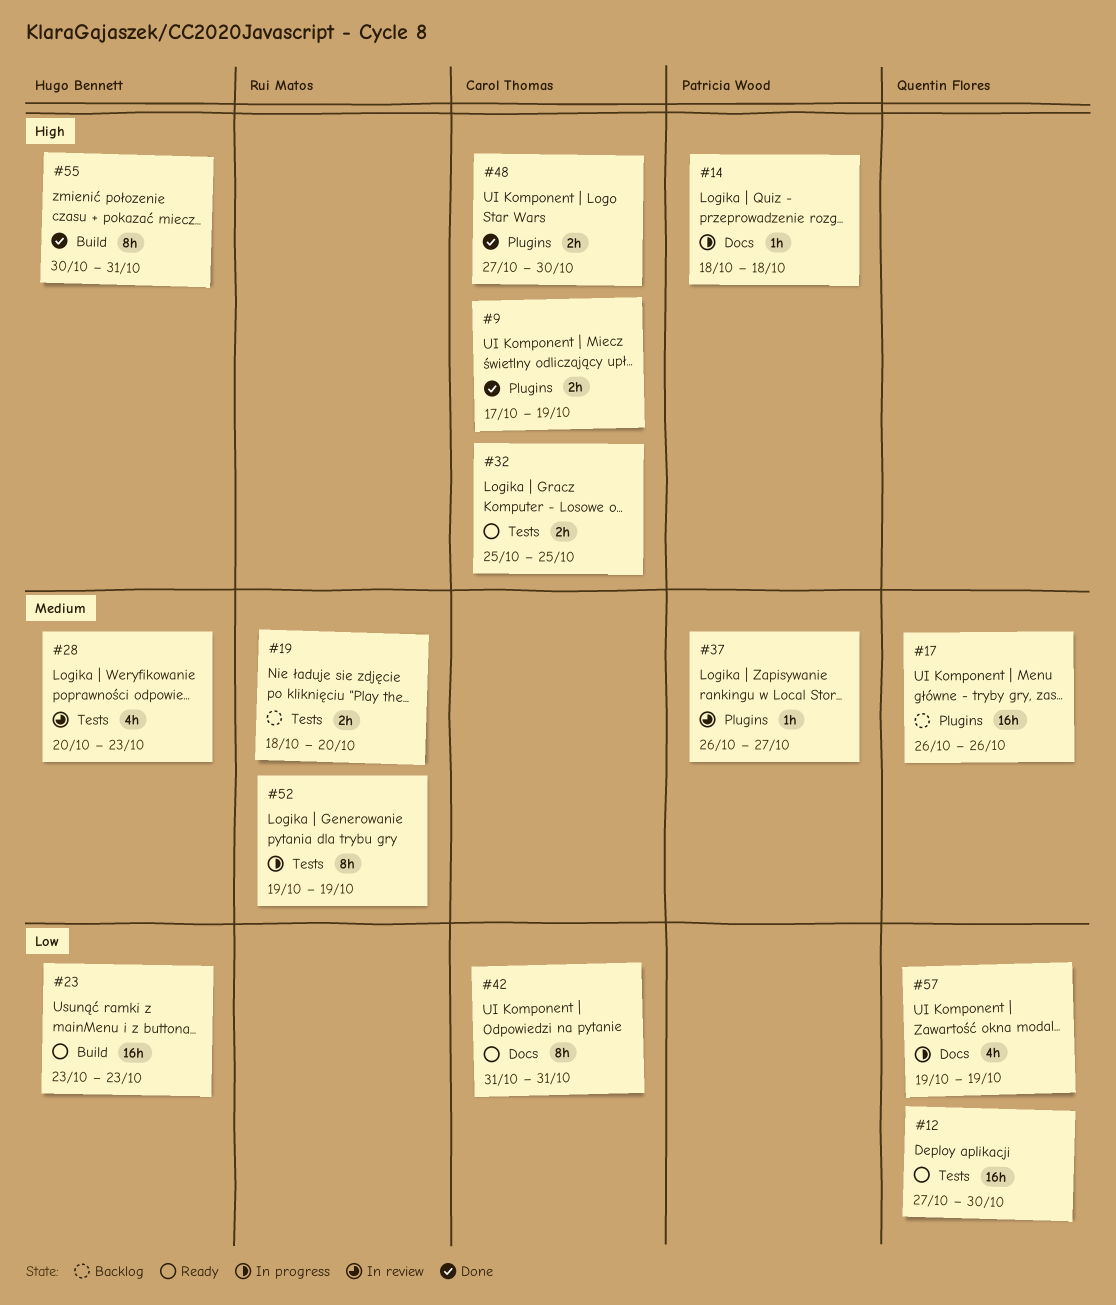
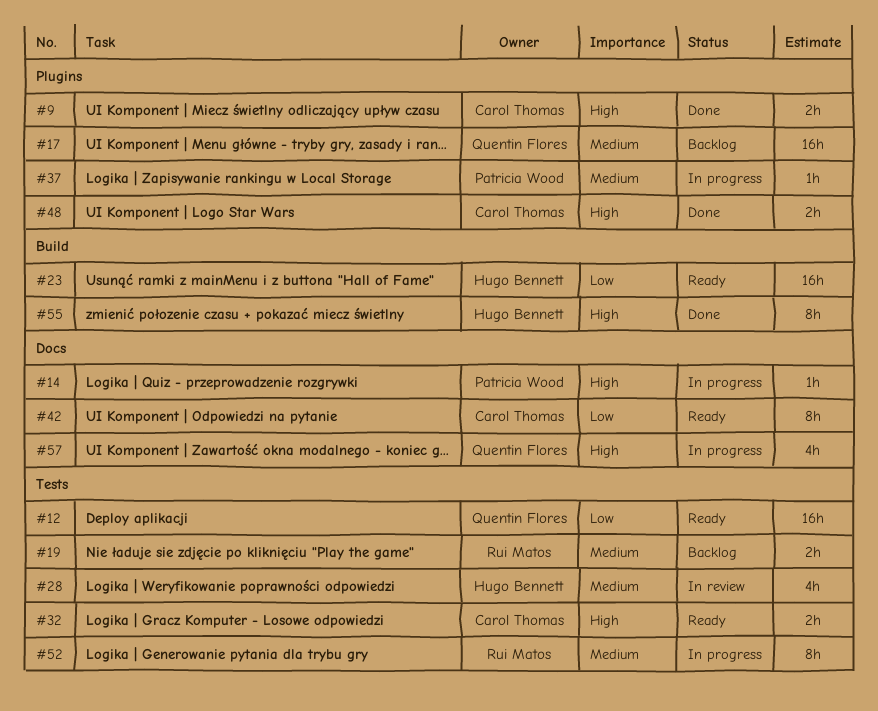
#37, status: In review -> In progress
#57, priority: Low -> High

